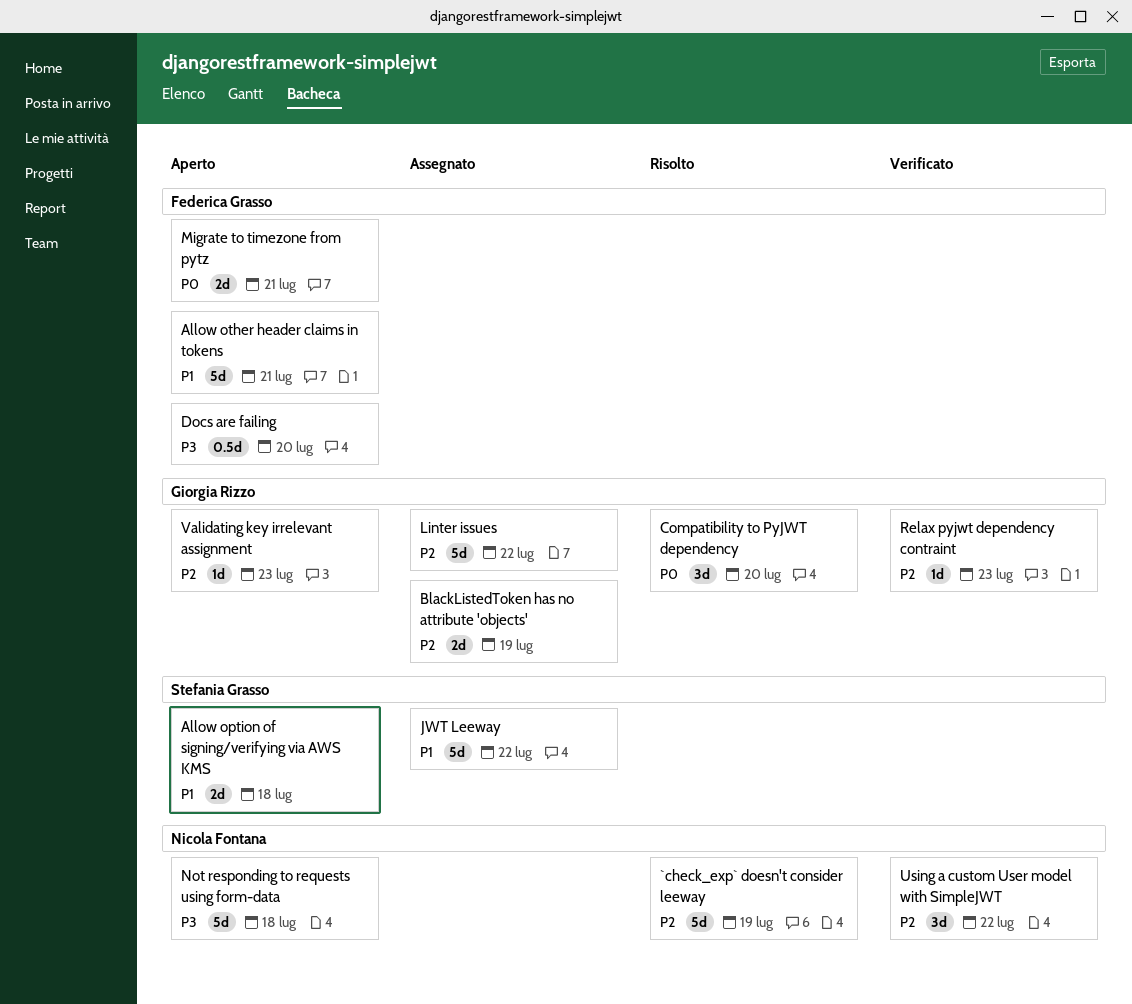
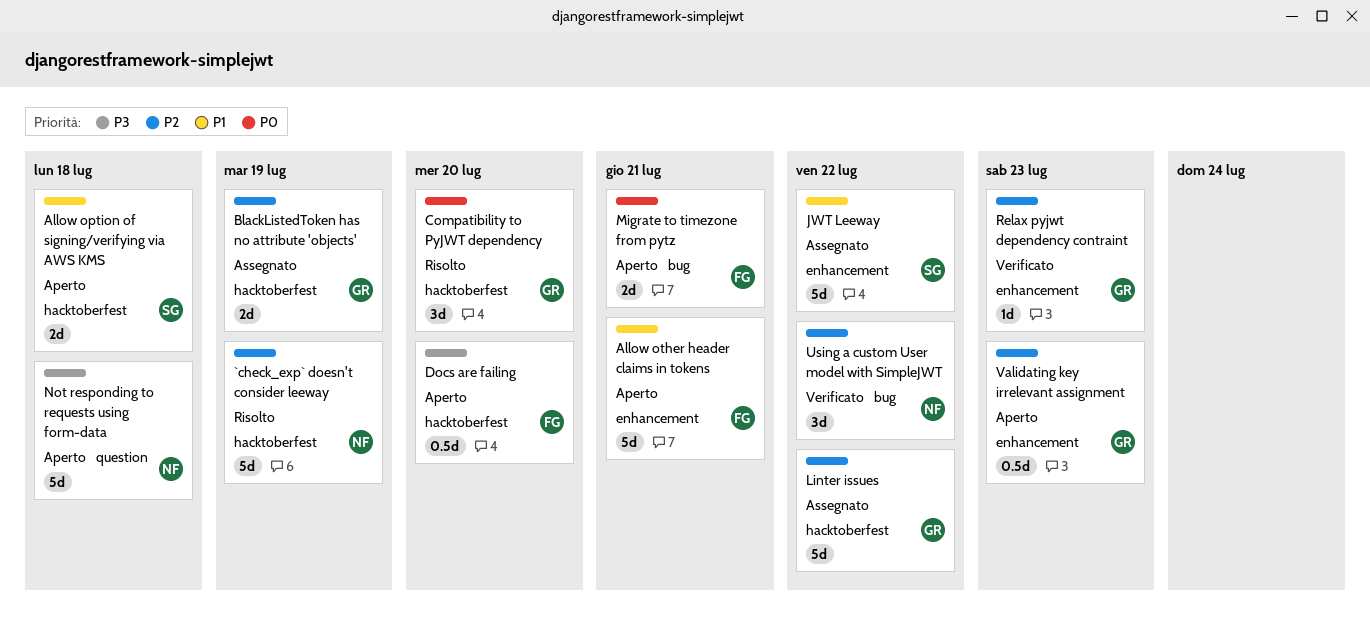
Validating key irrelevant assignment, estimate: 1d -> 0.5d

